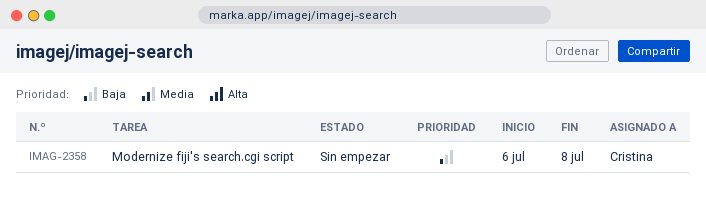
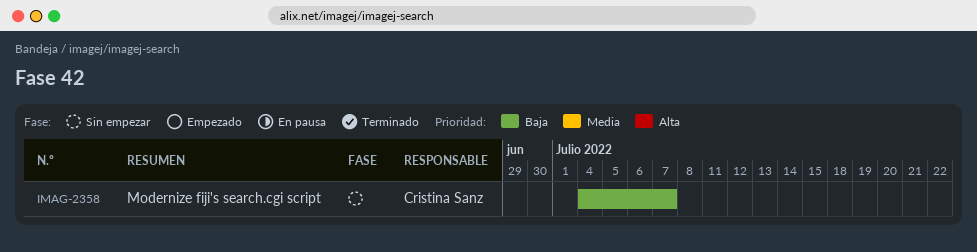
IMAG-2358, start: Jul 6 -> Jul 4
IMAG-2358, due: Jul 8 -> Jul 7

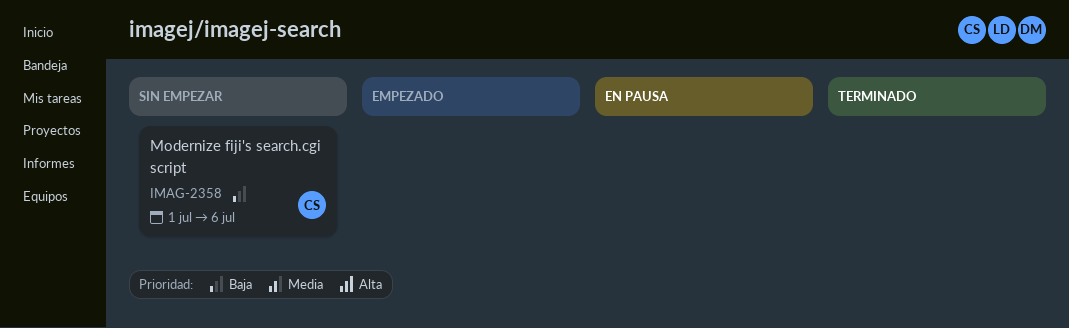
IMAG-2358, start: Jul 4 -> Jul 1
IMAG-2358, due: Jul 7 -> Jul 6

